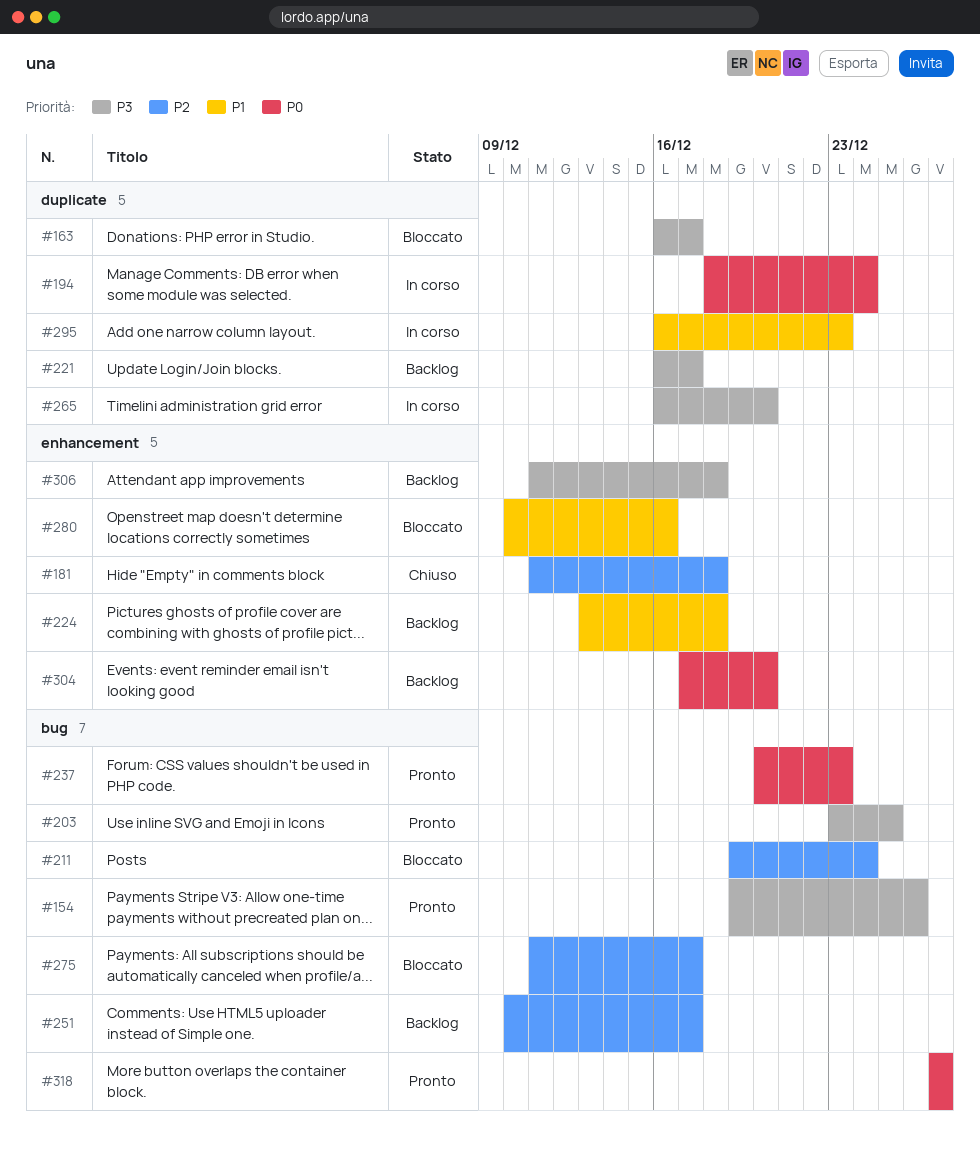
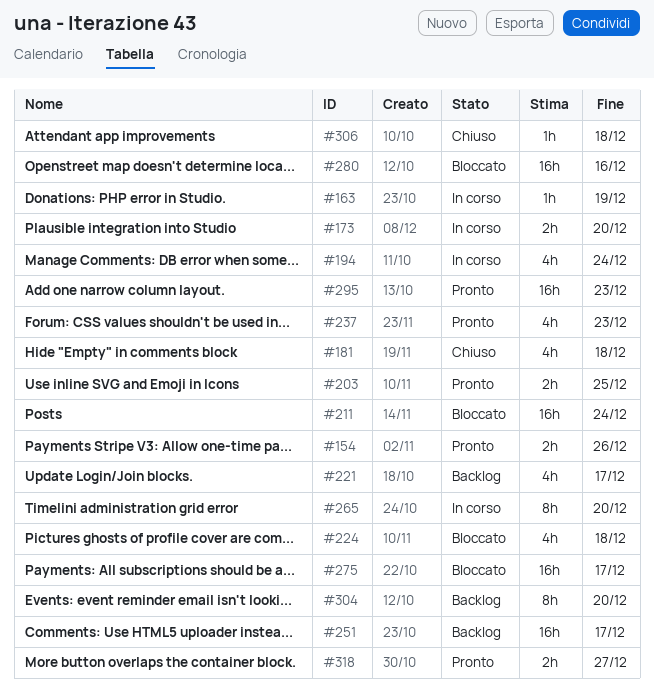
#163, status: Bloccato -> In corso
#163, due: Dec 17 -> Dec 19
#173: none -> present
#224, status: Backlog -> Bloccato
#295, status: In corso -> Pronto
#306, status: Backlog -> Chiuso

